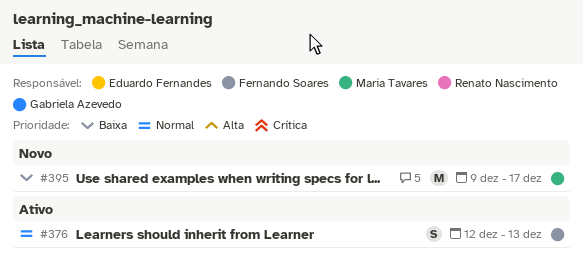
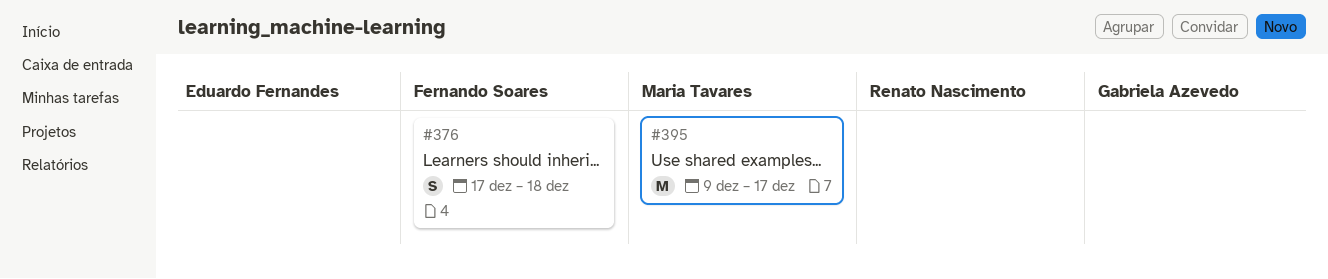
#376, start: Dec 12 -> Dec 17
#376, due: Dec 13 -> Dec 18

